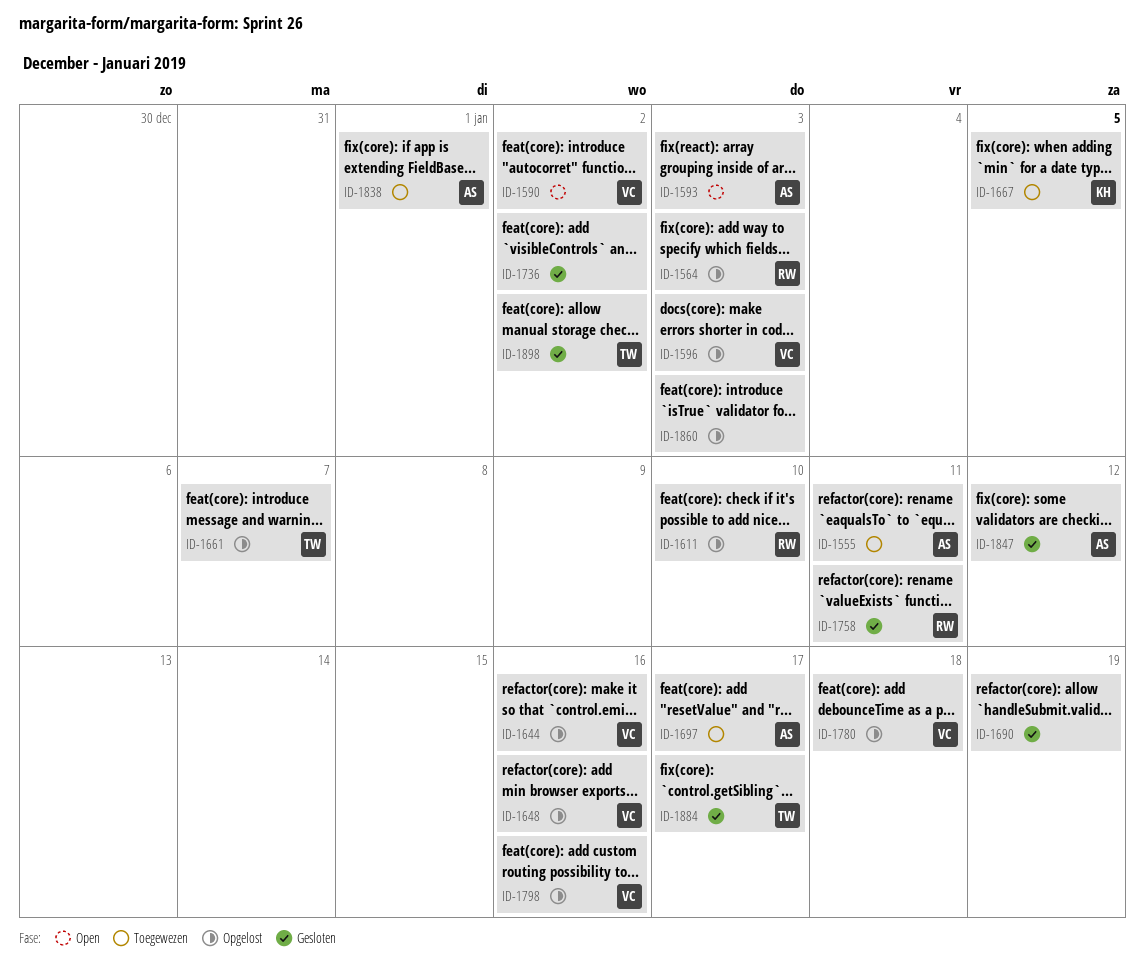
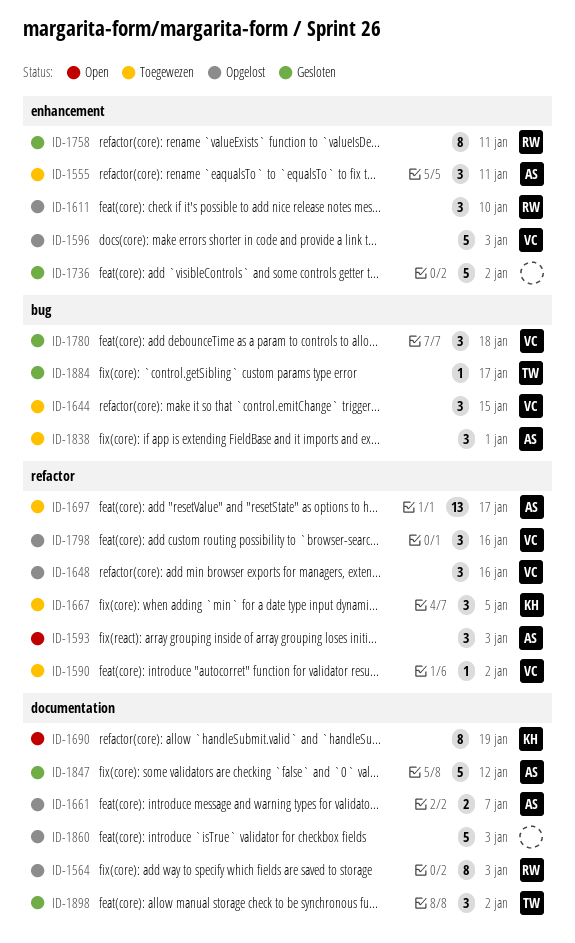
ID-1590, status: Open -> Toegewezen
ID-1644, status: Opgelost -> Toegewezen
ID-1644, due: Jan 16 -> Jan 15
ID-1661, owner: TW -> AS
ID-1690, status: Gesloten -> Open
ID-1690, owner: none -> KH
ID-1780, status: Opgelost -> Gesloten

